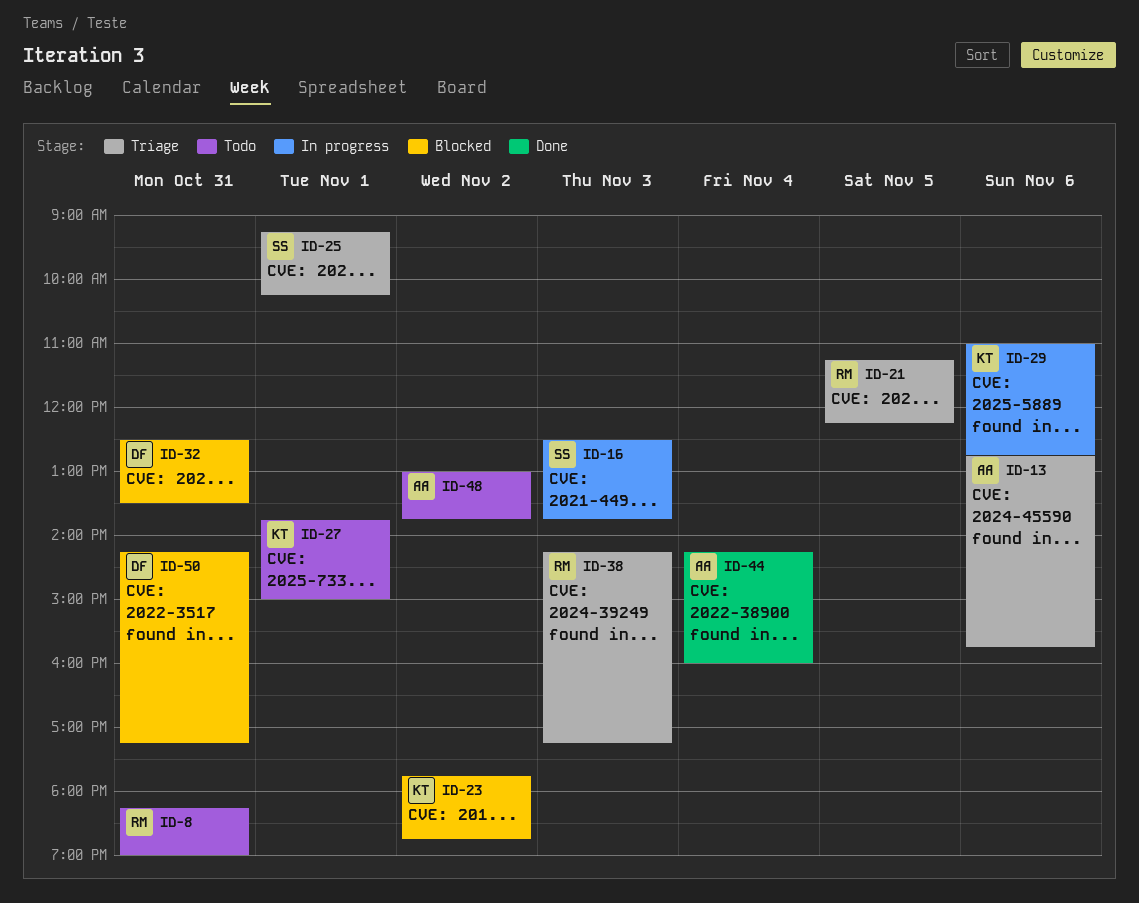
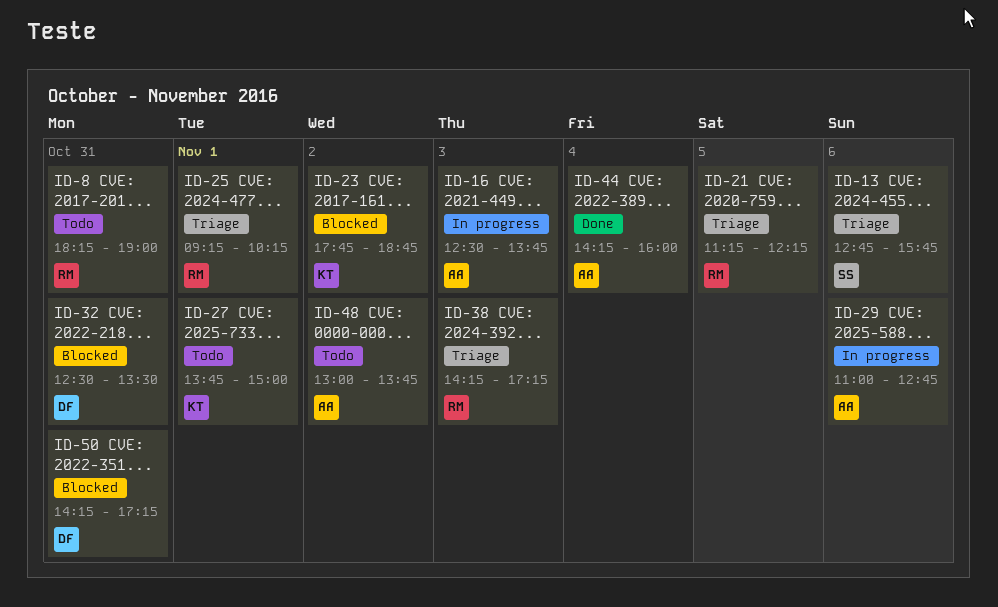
ID-13, owner: AA -> SS
ID-16, owner: SS -> AA
ID-25, owner: SS -> RM
ID-29, owner: KT -> AA

